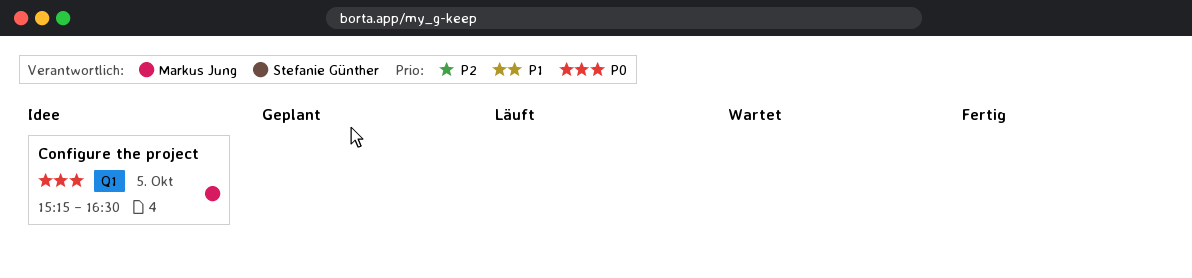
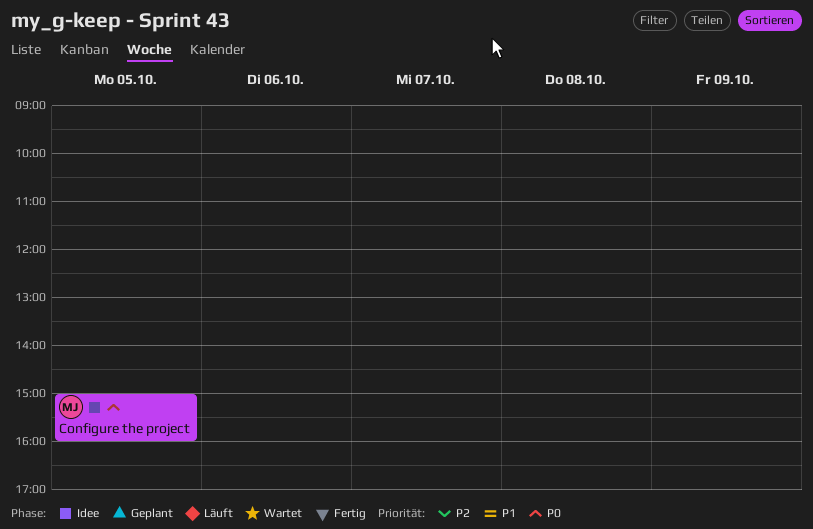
Configure the project, begins: 15:15 -> 15:00
Configure the project, ends: 16:30 -> 16:00

